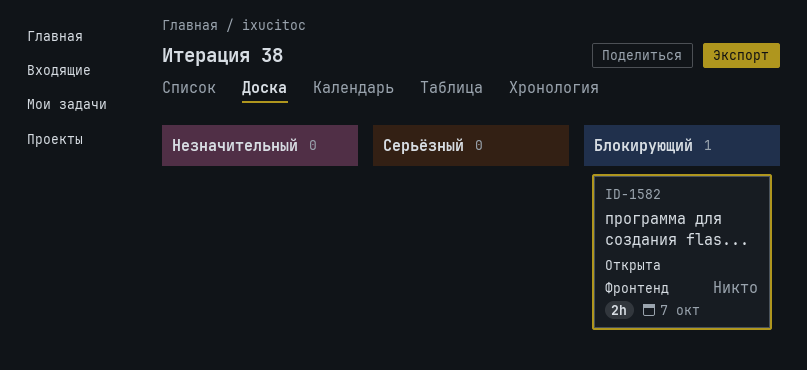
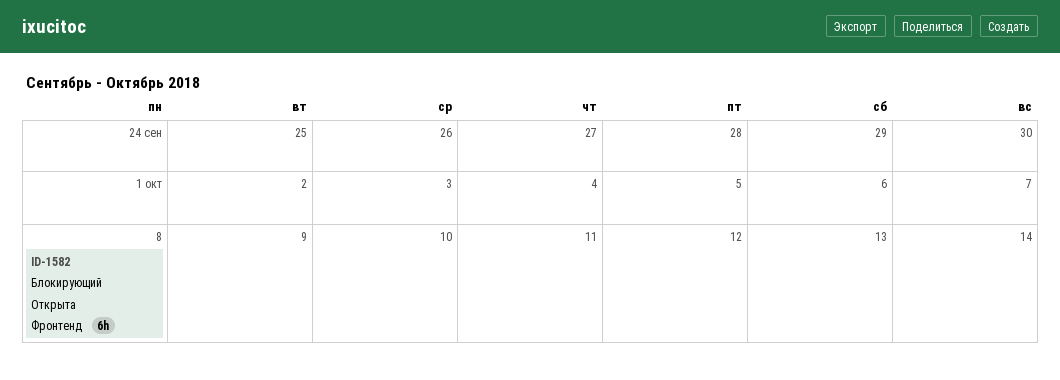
ID-1582, estimate: 2h -> 6h
ID-1582, due: Oct 7 -> Oct 8

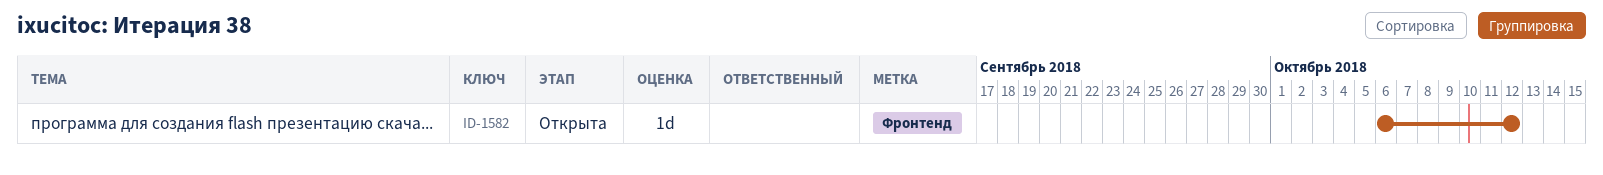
ID-1582, estimate: 6h -> 1d
ID-1582, due: Oct 8 -> Oct 12

